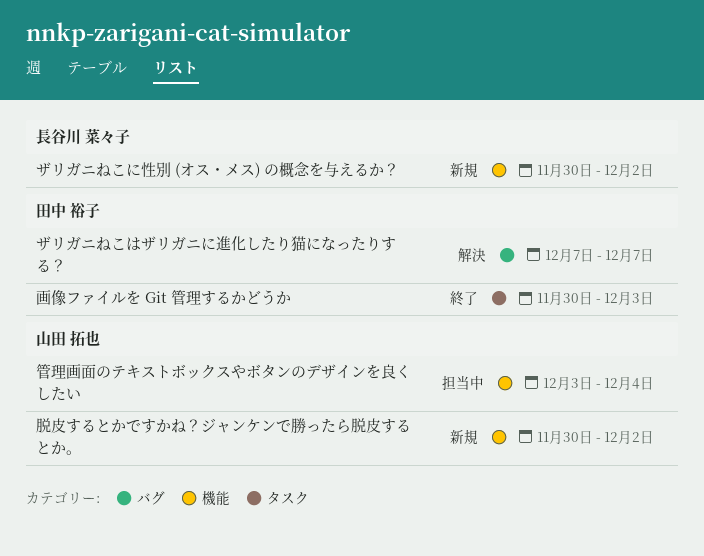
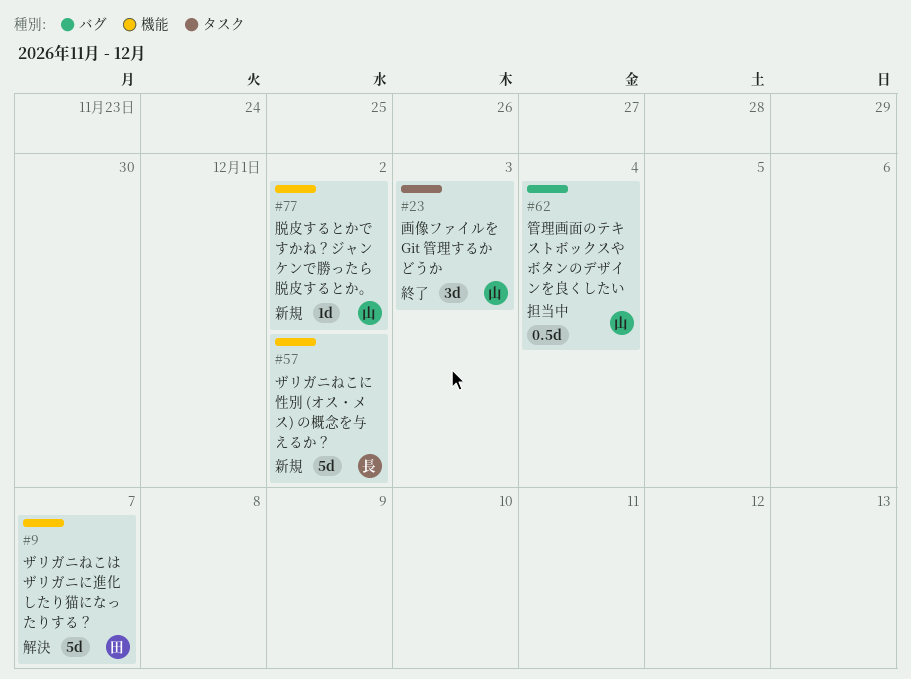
ザリガニねこはザリガニに進化したり猫になったりする？, label: バグ -> 機能
画像ファイルを Git 管理するかどうか, owner: 田中 裕子 -> 山田 拓也
管理画面のテキストボックスやボタンのデザインを良くしたい, label: 機能 -> バグ

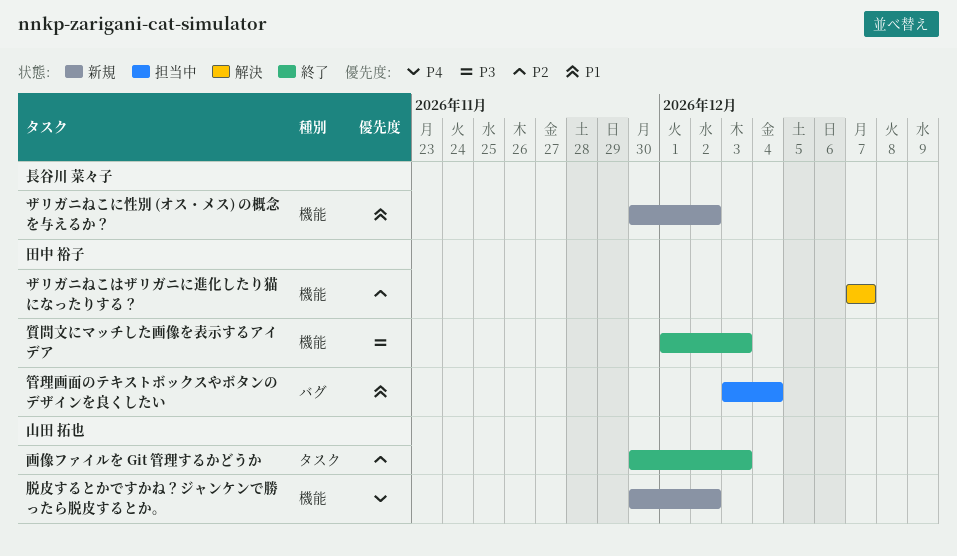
管理画面のテキストボックスやボタンのデザインを良くしたい, owner: 山田 拓也 -> 田中 裕子
質問文にマッチした画像を表示するアイデア: none -> present

